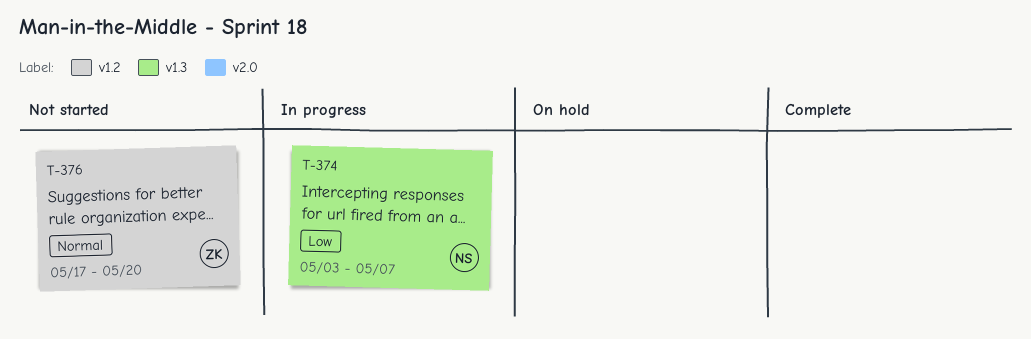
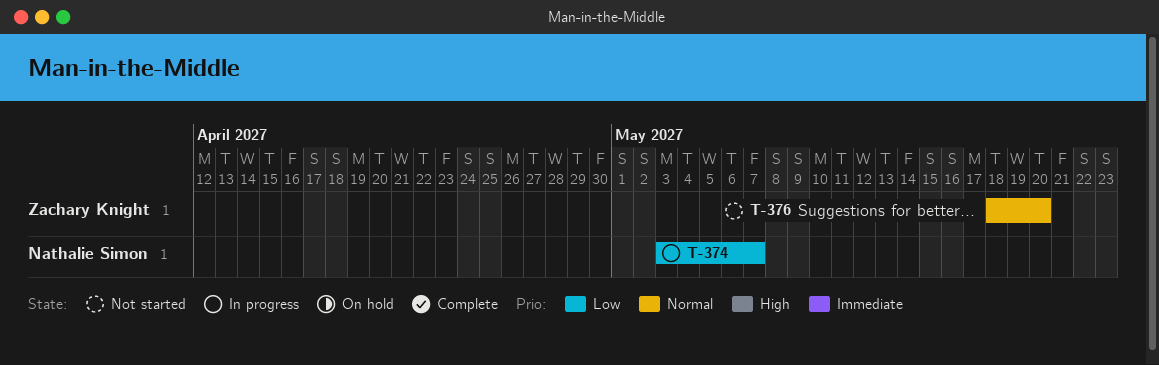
T-376, start: May 17 -> May 18

